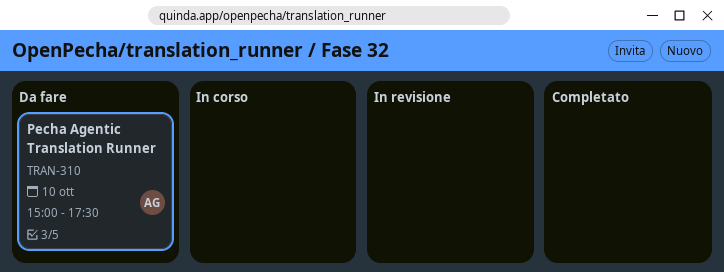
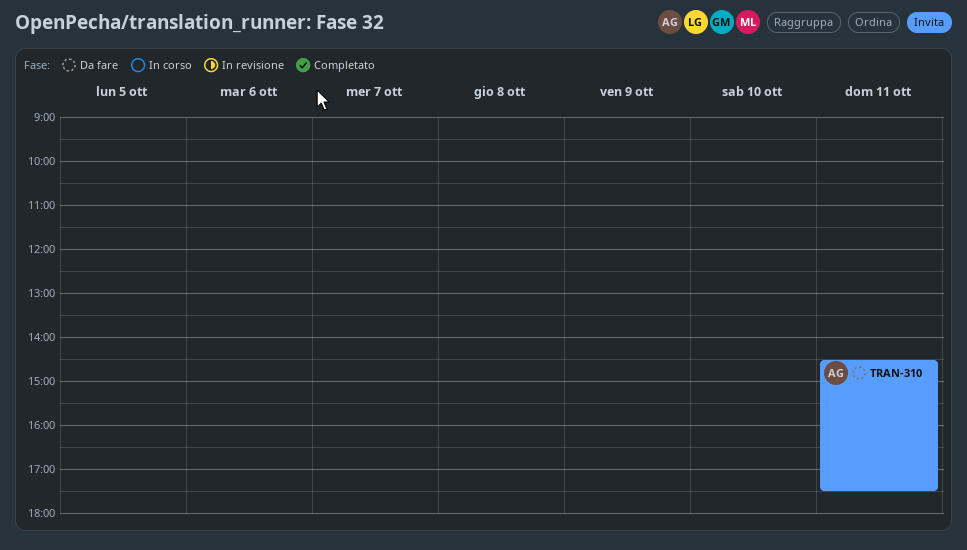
TRAN-310, day: Oct 10 -> Oct 11
TRAN-310, begins: 15:00 -> 14:30

